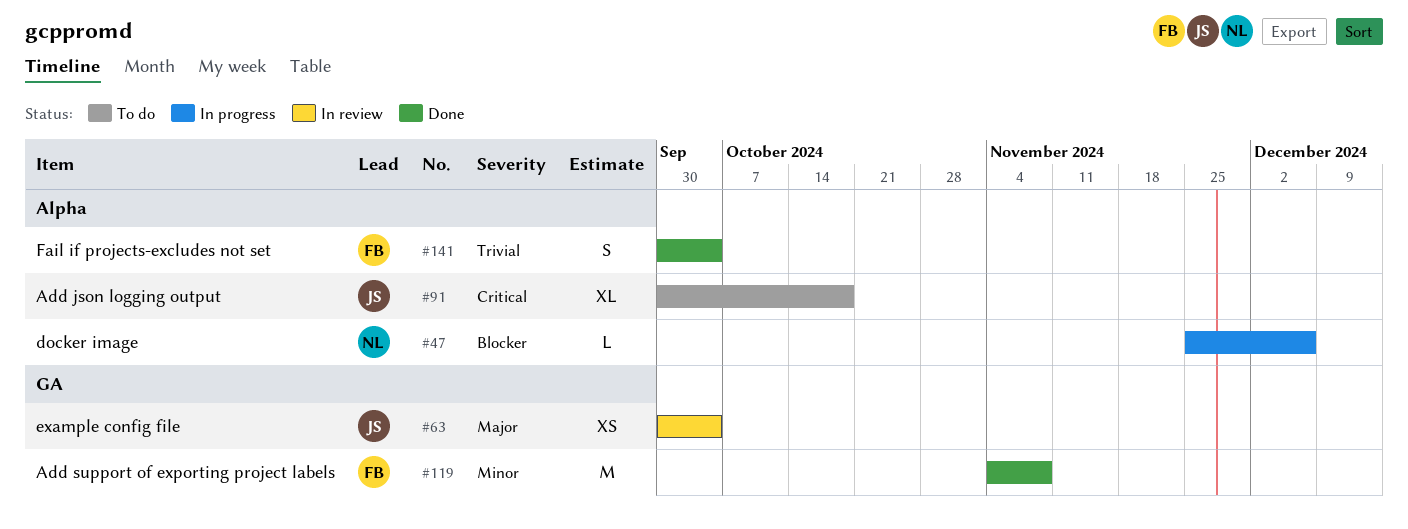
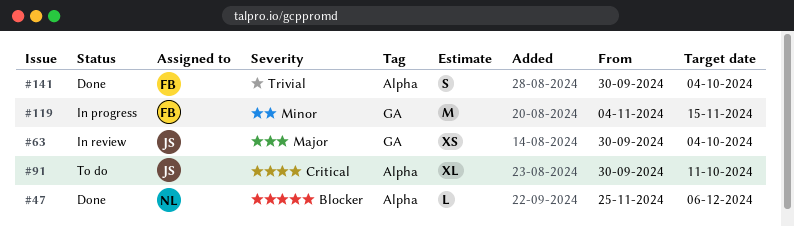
#47, status: In progress -> Done
#91, due: Oct 18 -> Oct 11
#119, status: Done -> In progress
#119, due: Nov 8 -> Nov 15

